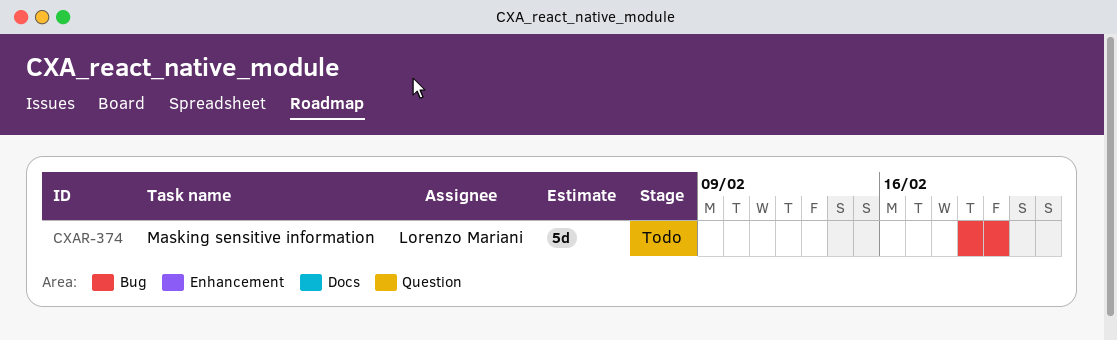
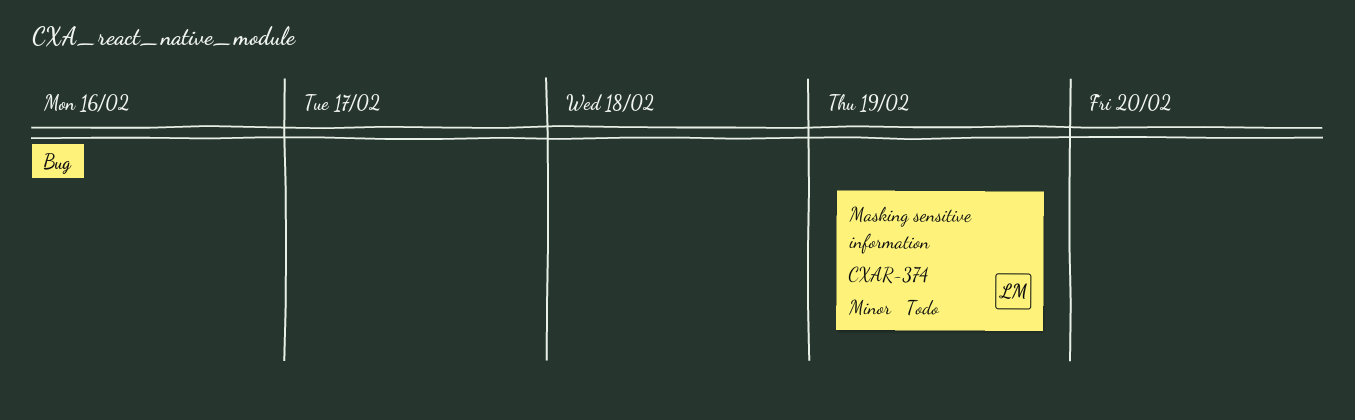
CXAR-374, due: Feb 20 -> Feb 19

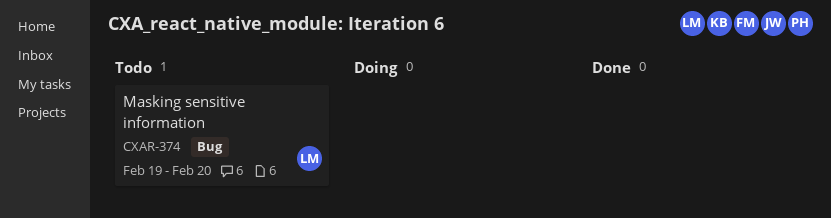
CXAR-374, due: Feb 19 -> Feb 20

